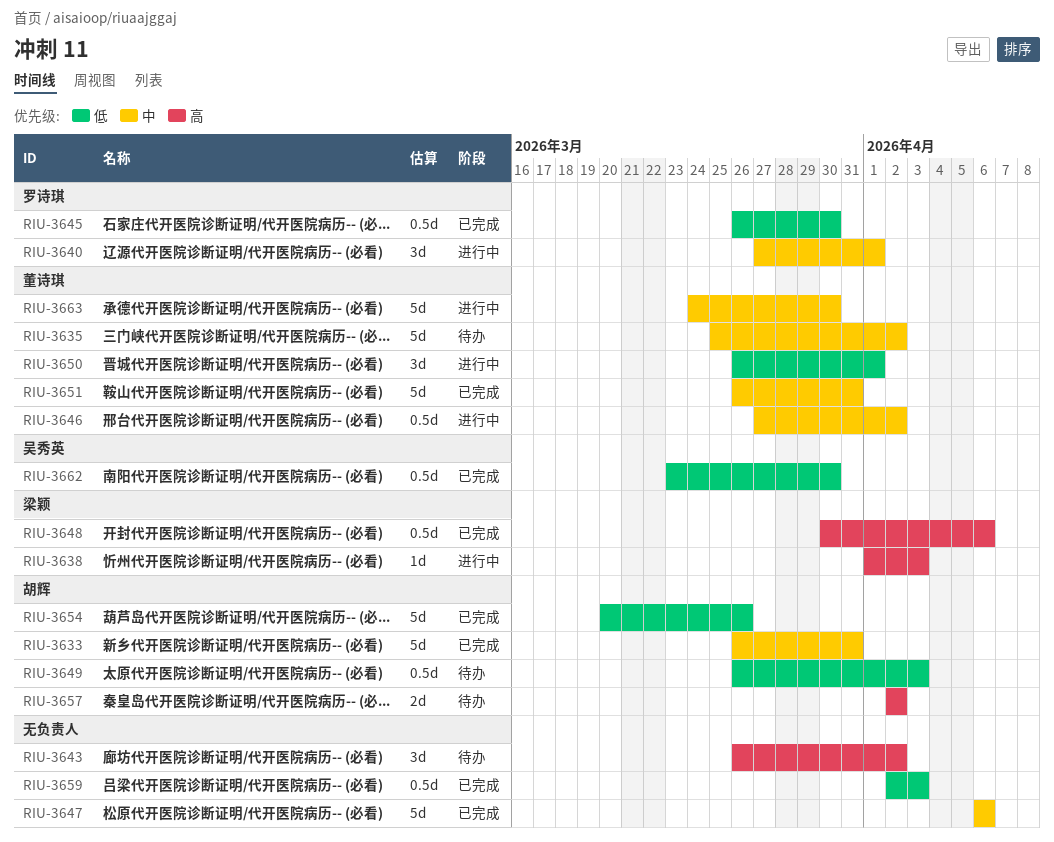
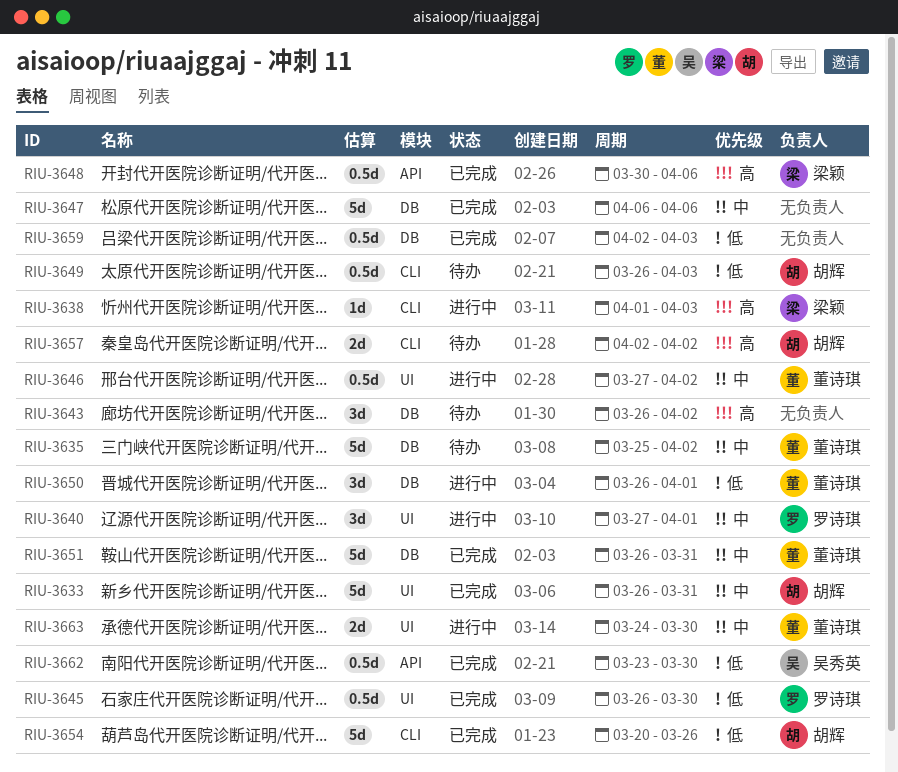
RIU-3663, estimate: 5d -> 2d

